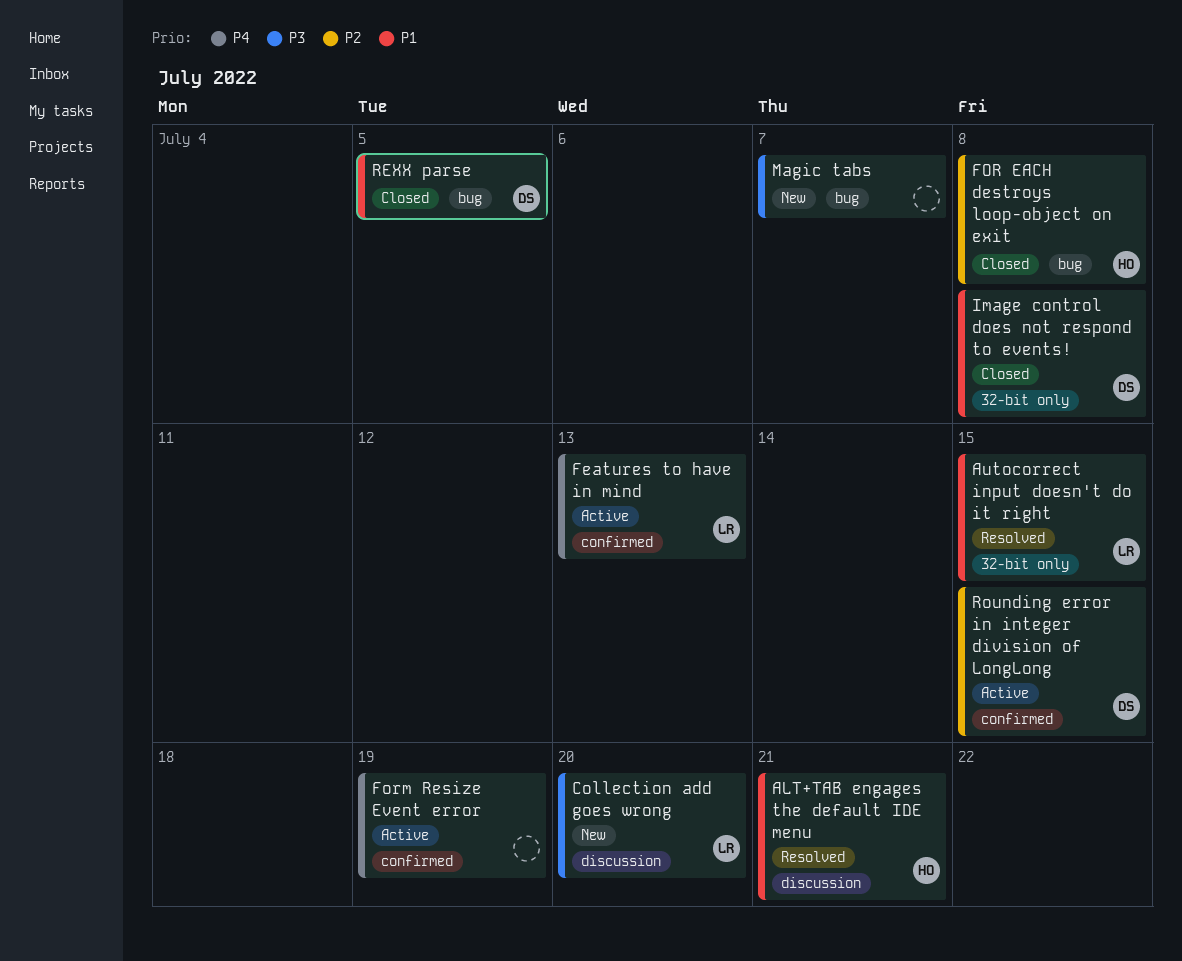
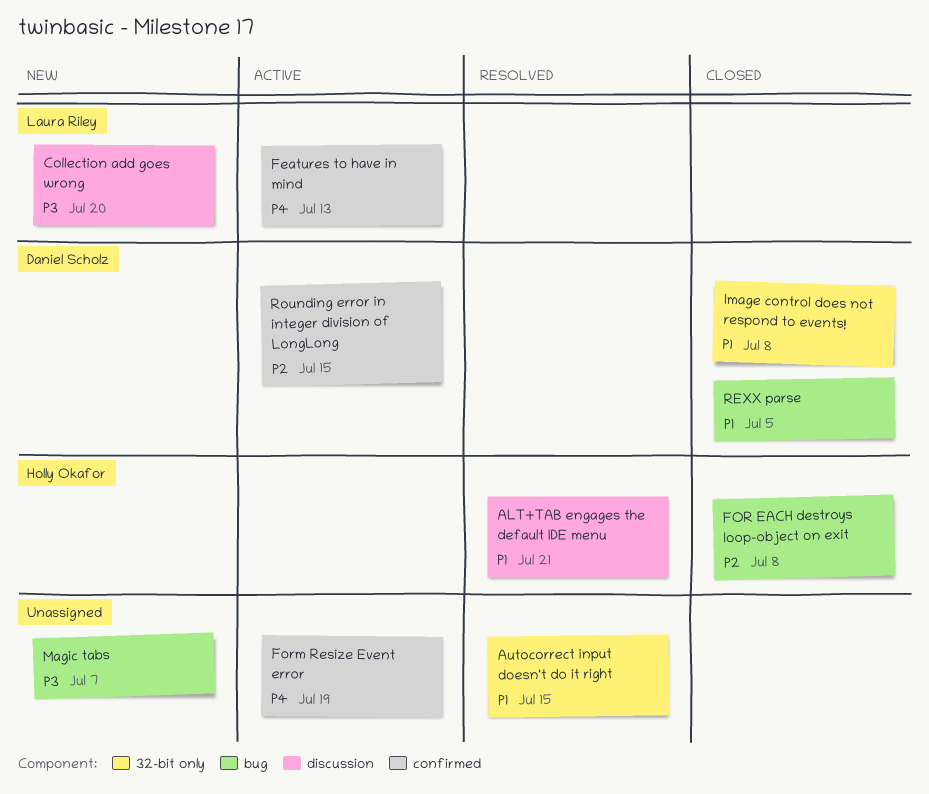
Autocorrect input doesn't do it right, owner: Laura Riley -> none

